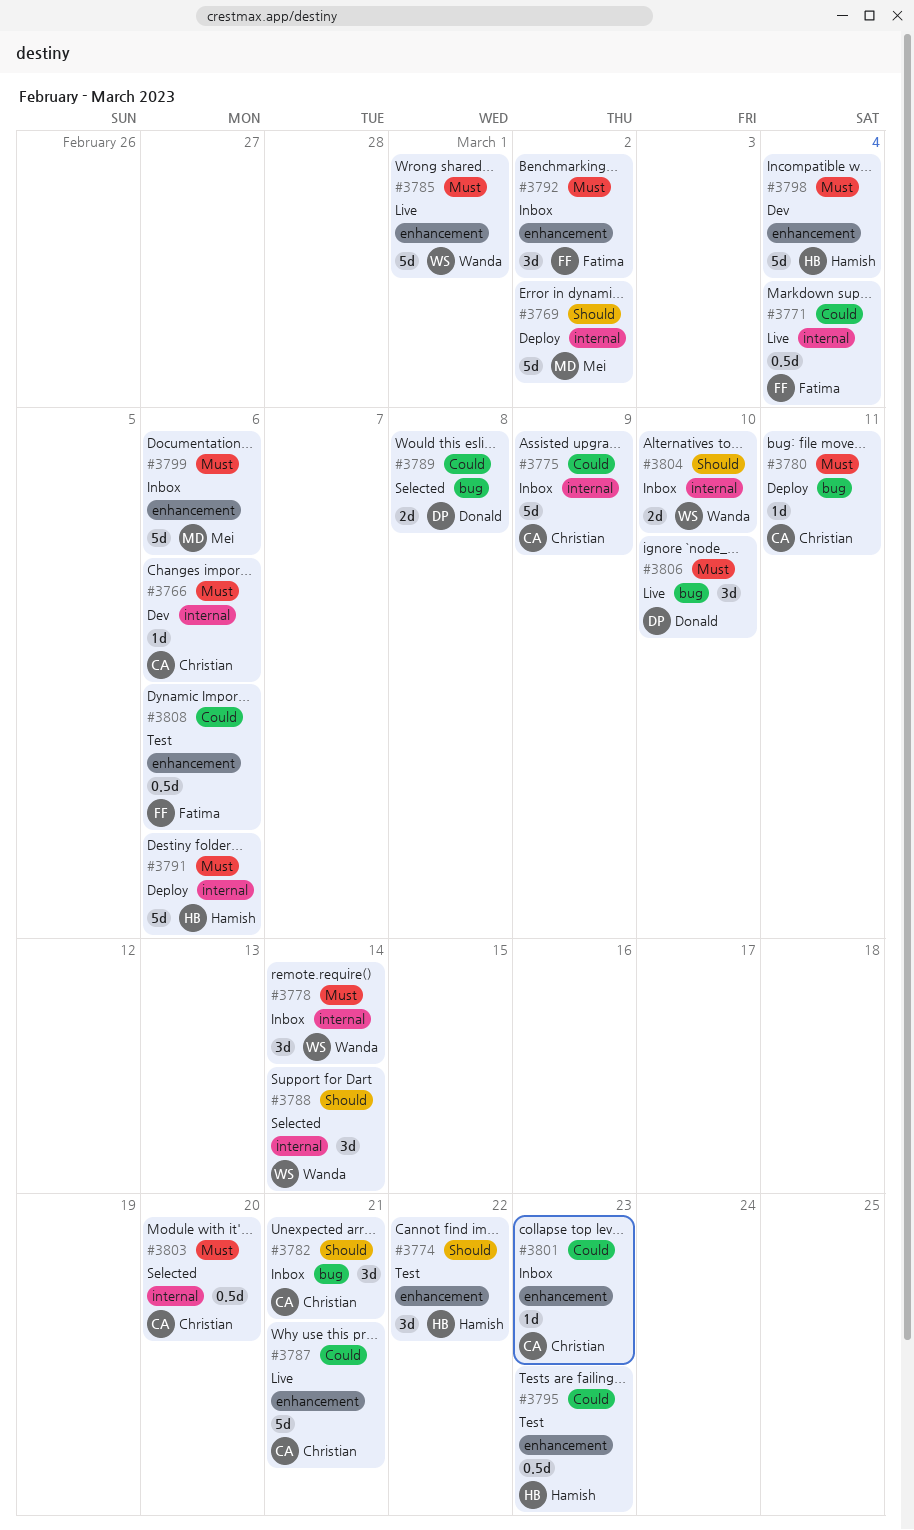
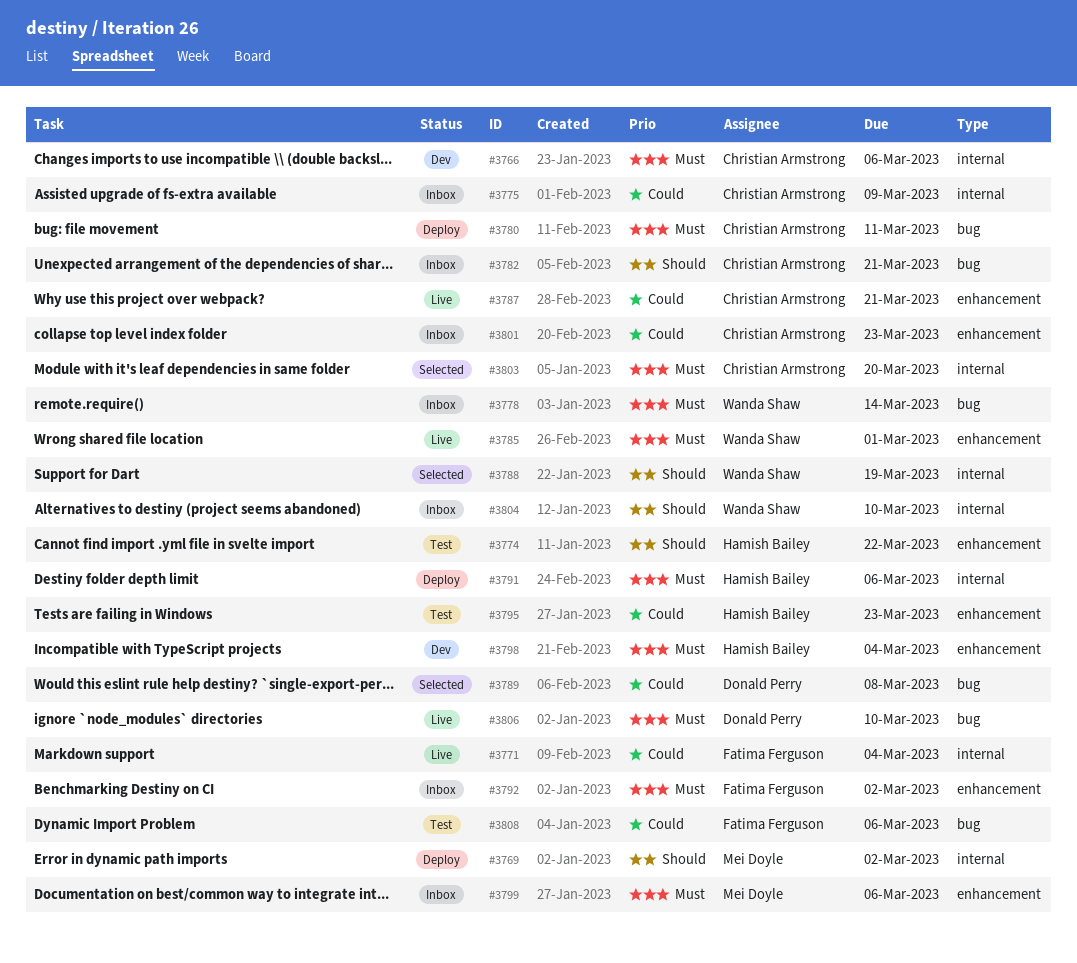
#3778, label: internal -> bug
#3788, due: Mar 14 -> Mar 19
#3808, label: enhancement -> bug

